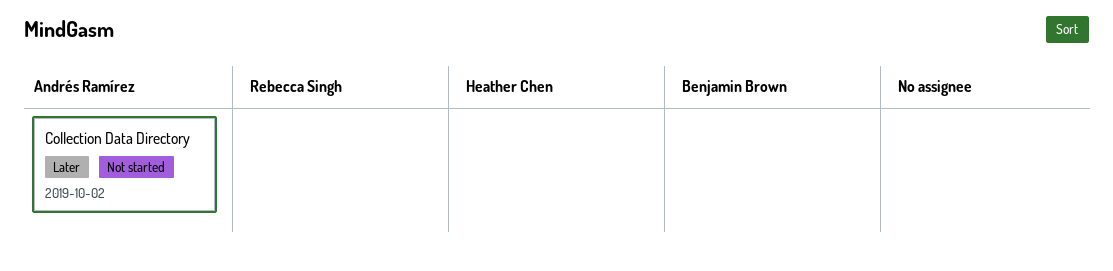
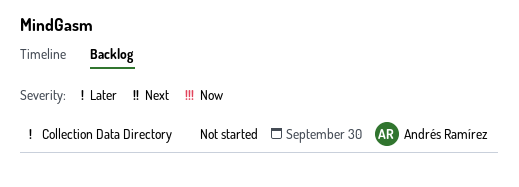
Collection Data Directory, due: Oct 2 -> Sep 30

